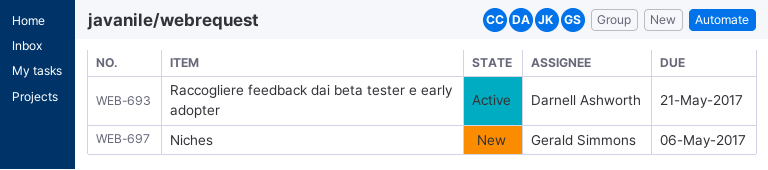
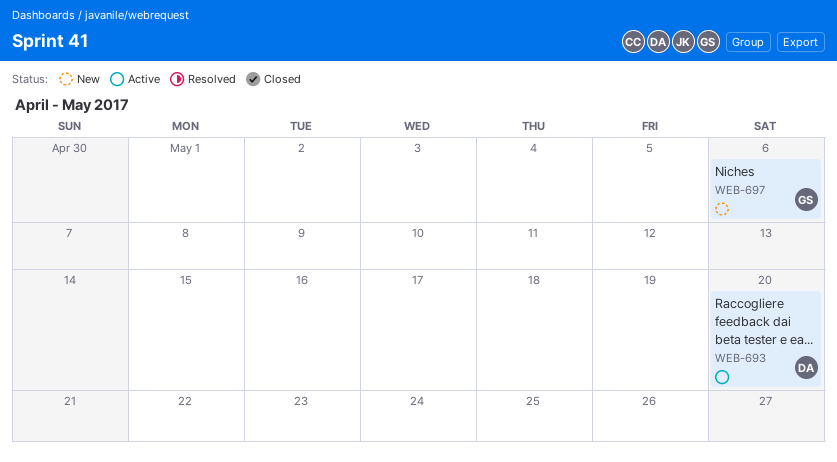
WEB-693, due: May 21 -> May 20

